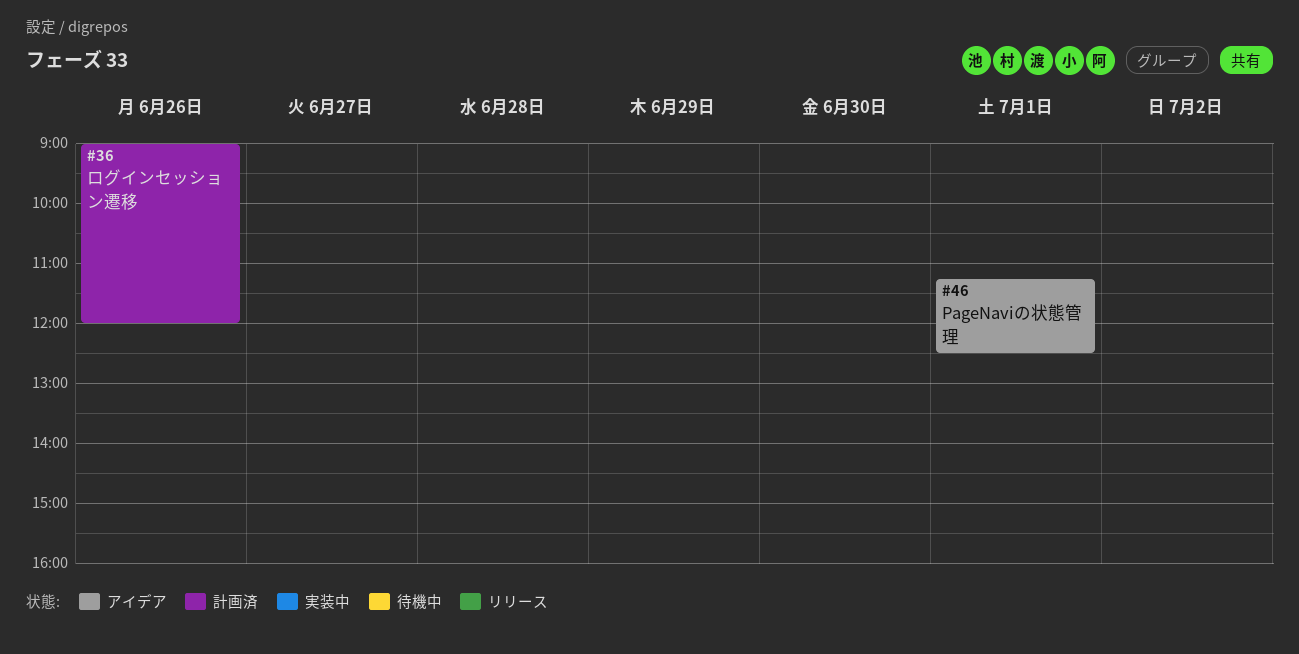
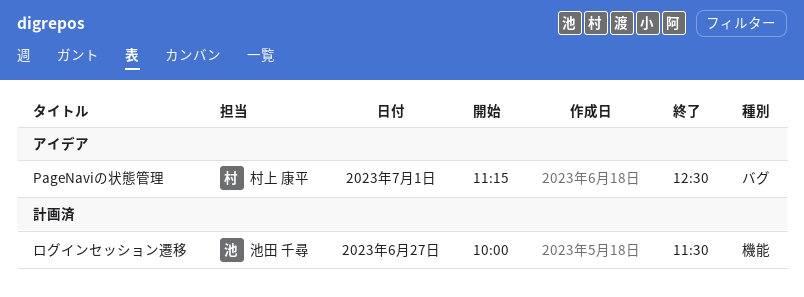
ログインセッション遷移, day: Jun 26 -> Jun 27
ログインセッション遷移, begins: 09:00 -> 10:00
ログインセッション遷移, ends: 12:00 -> 11:30

